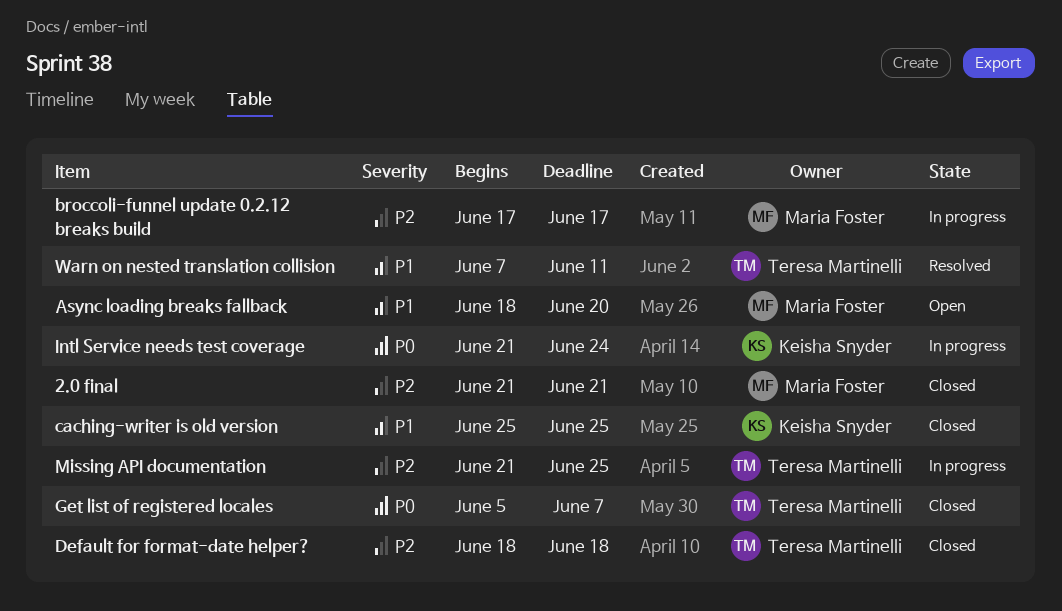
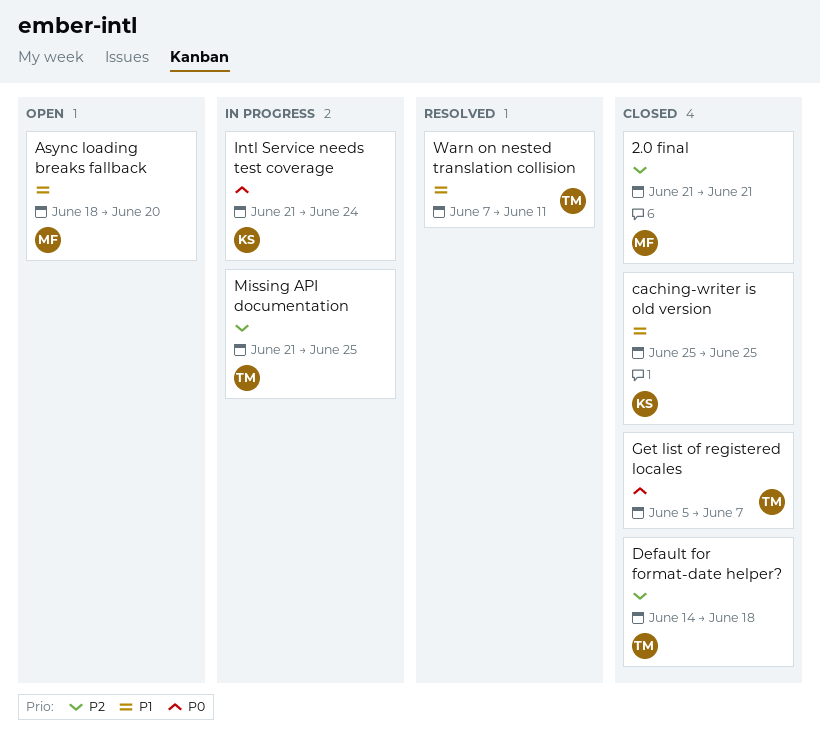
broccoli-funnel update 0.2.12 breaks build: present -> none
Default for format-date helper?, start: Jun 18 -> Jun 14

